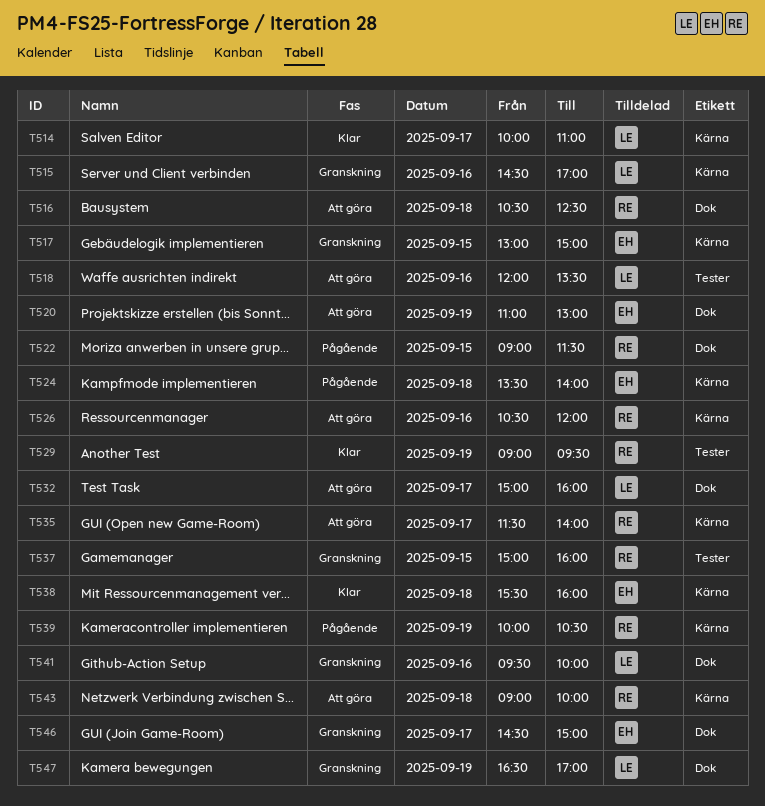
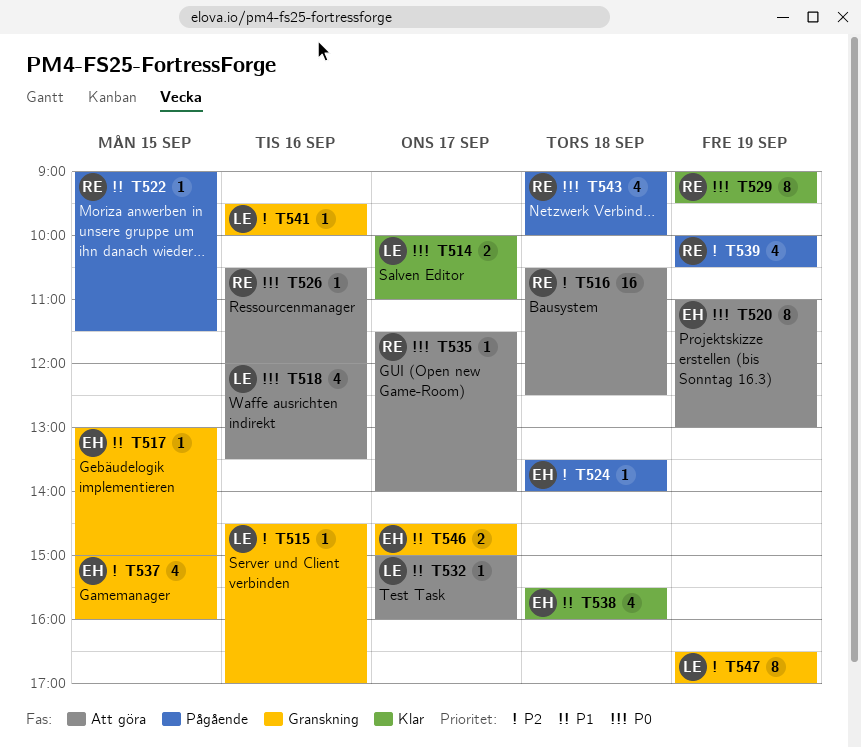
T537, owner: RE -> EH
T543, status: Att göra -> Pågående

